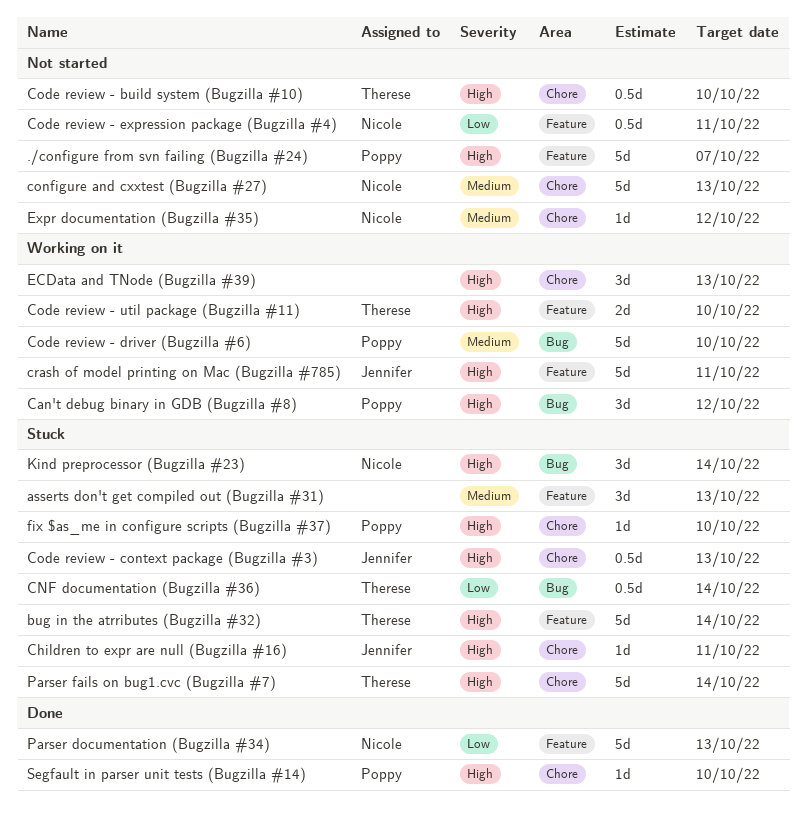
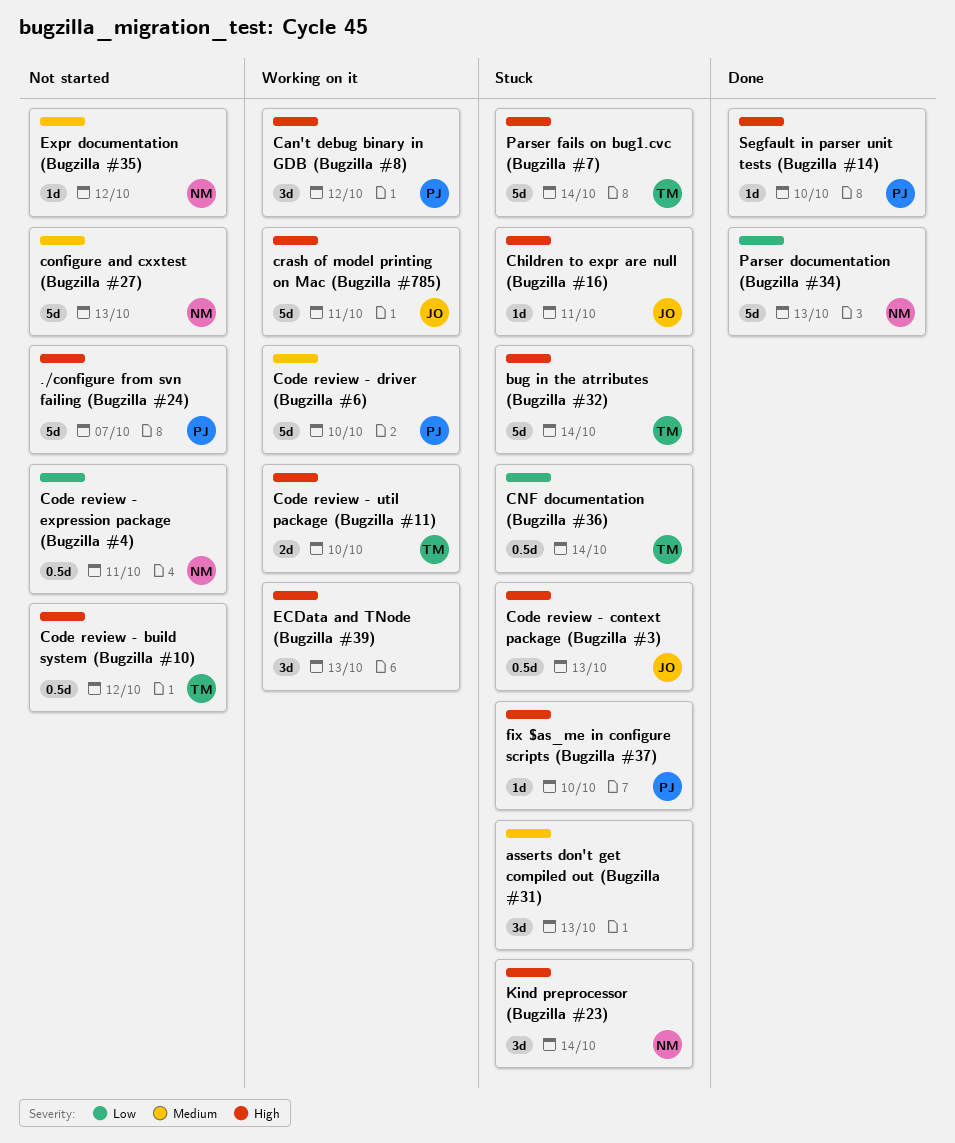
Code review - build system (Bugzilla #10), due: Oct 10 -> Oct 12

